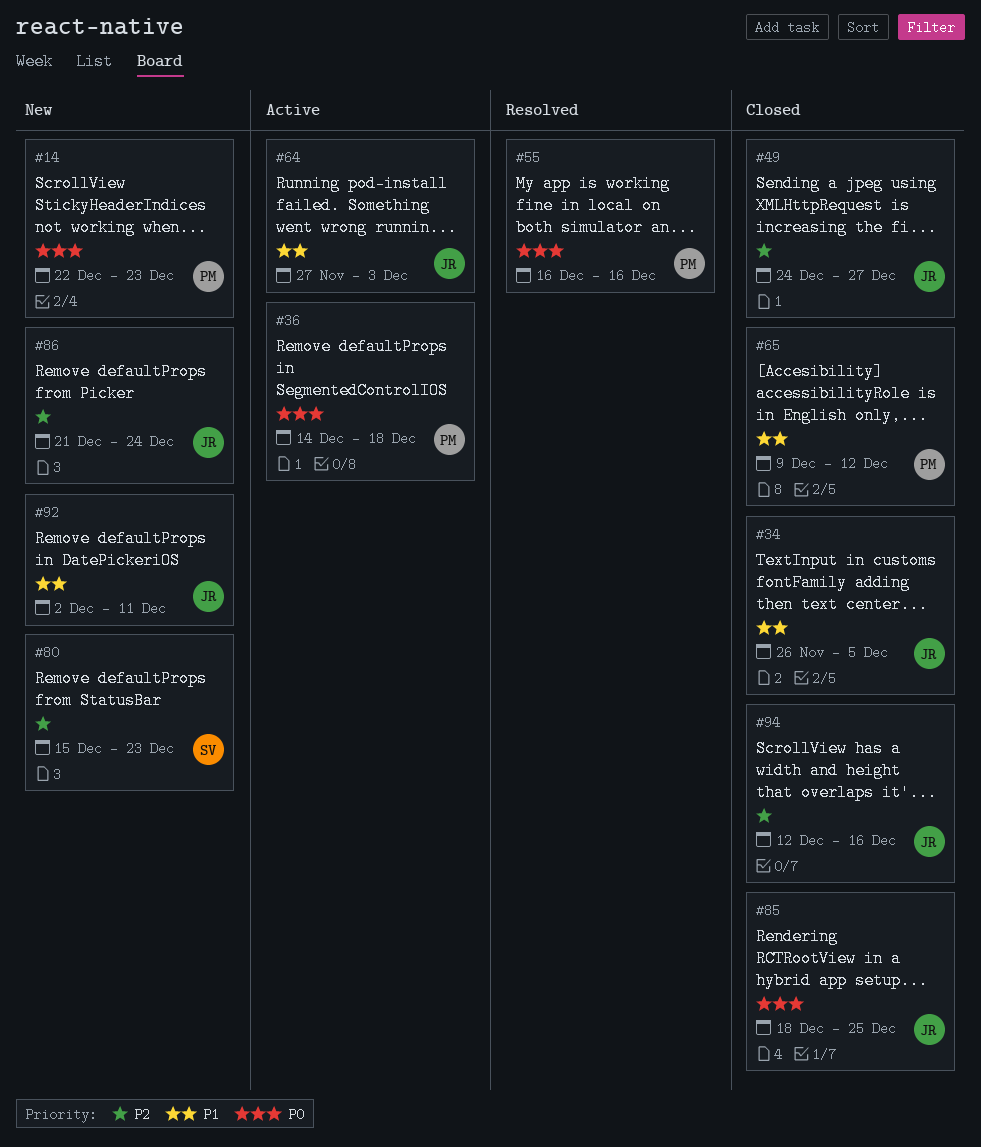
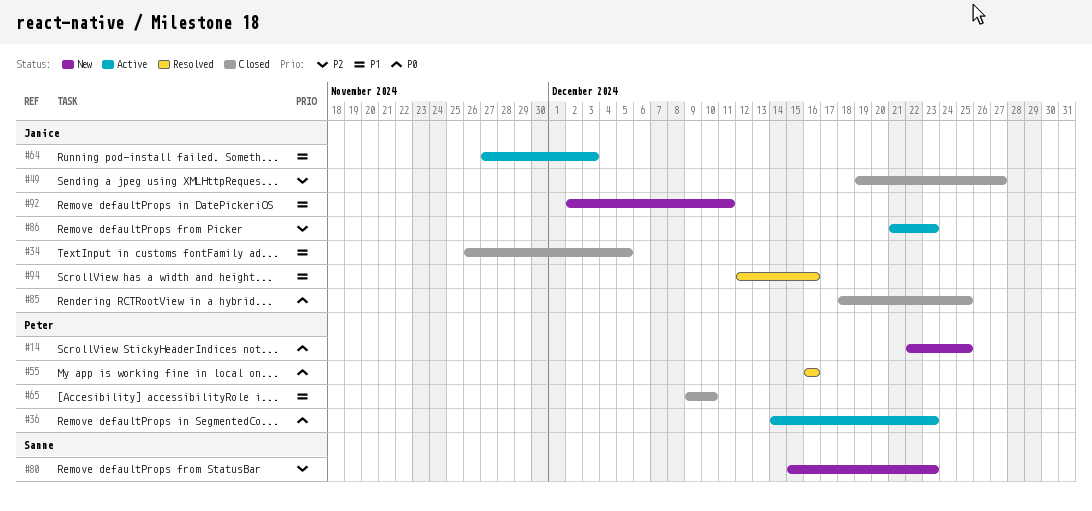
#14, due: Dec 23 -> Dec 25
#36, due: Dec 18 -> Dec 23
#49, start: Dec 24 -> Dec 19
#65, due: Dec 12 -> Dec 10
#86, status: New -> Active
#86, due: Dec 24 -> Dec 23
#94, status: Closed -> Resolved
#94, priority: P2 -> P1

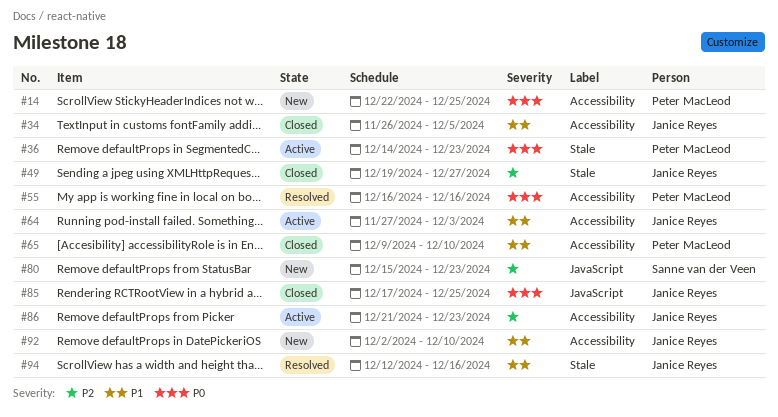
#85, start: Dec 18 -> Dec 17
#92, due: Dec 11 -> Dec 10

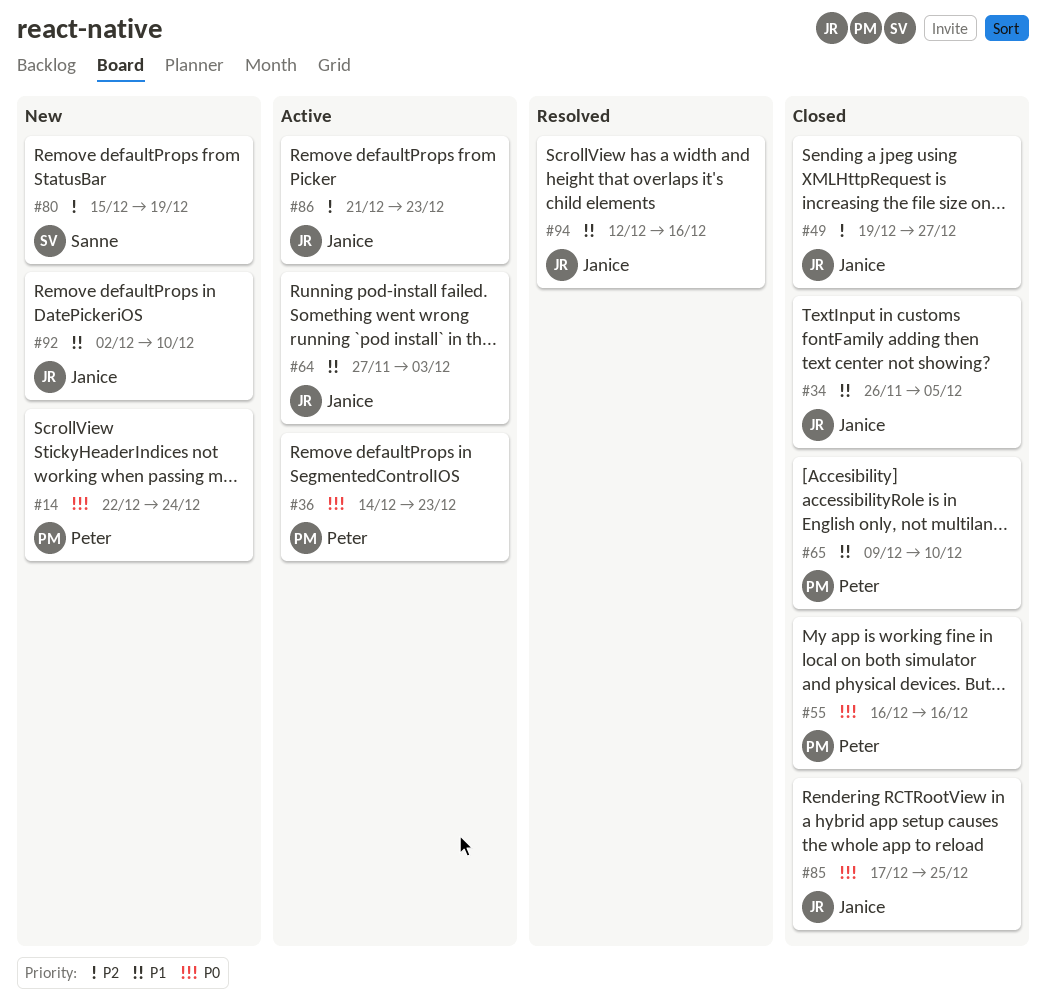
#14, due: Dec 25 -> Dec 24
#55, status: Resolved -> Closed
#80, due: Dec 23 -> Dec 19

